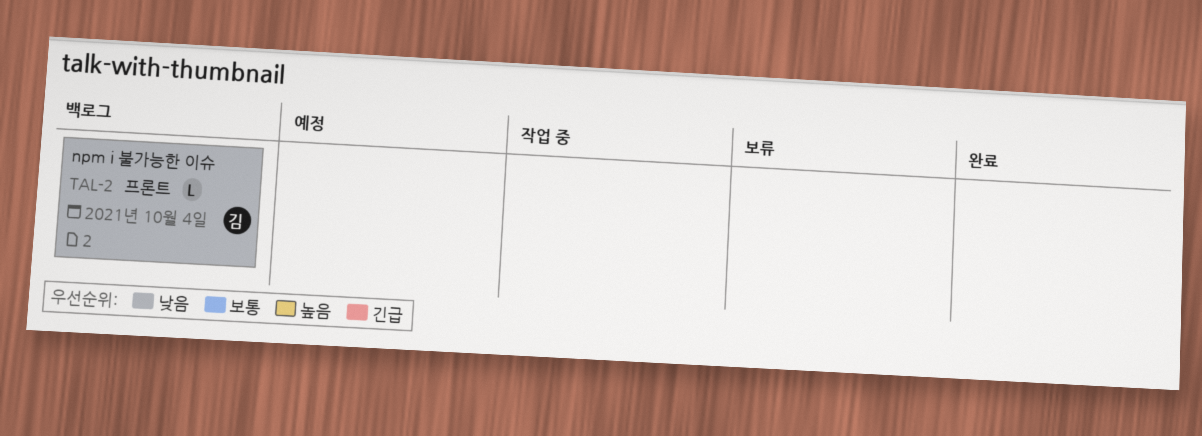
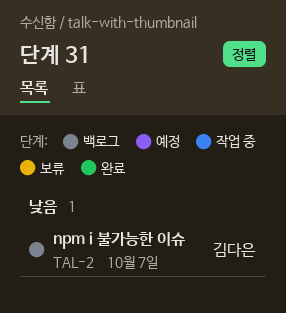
TAL-2, due: Oct 4 -> Oct 7

